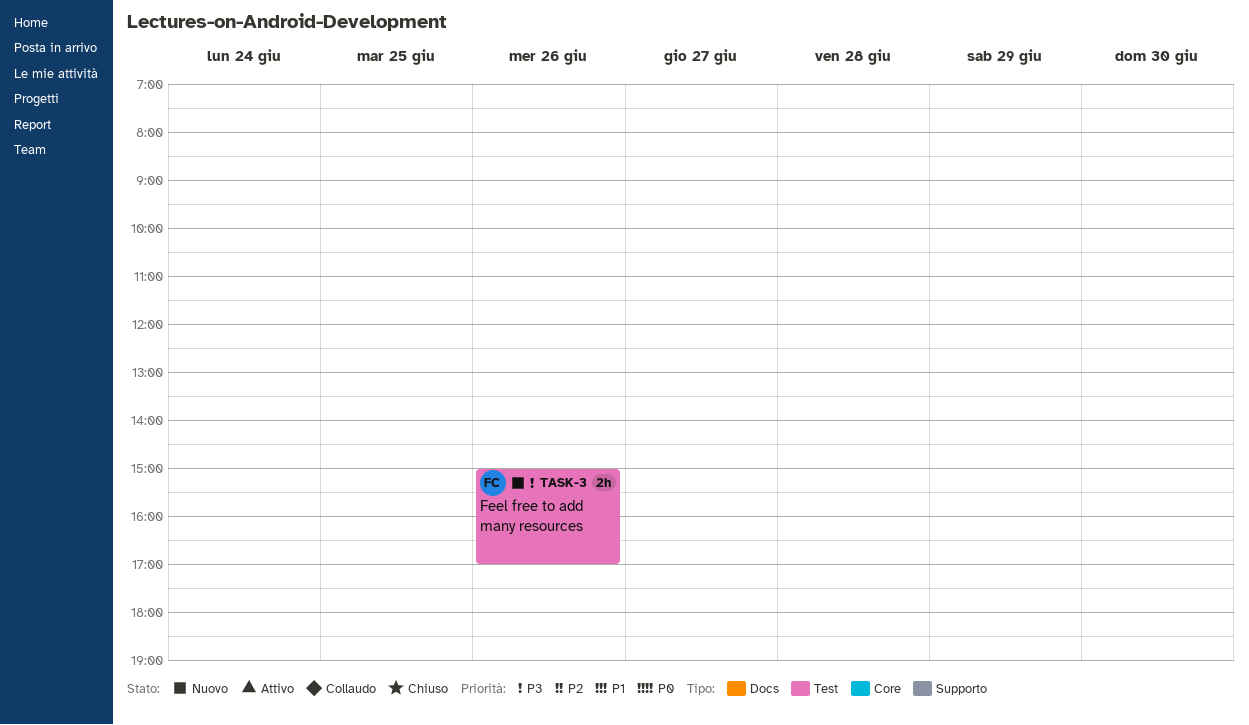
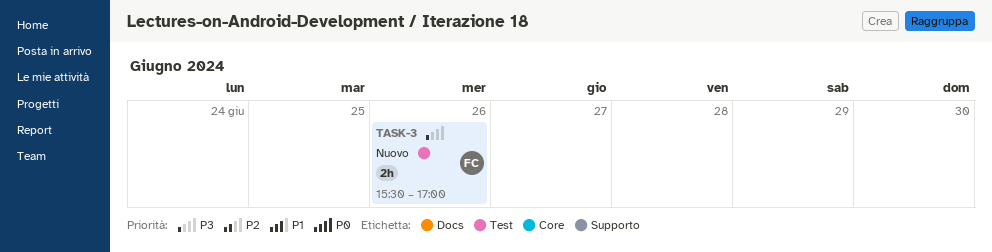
TASK-3, begins: 15:00 -> 15:30

